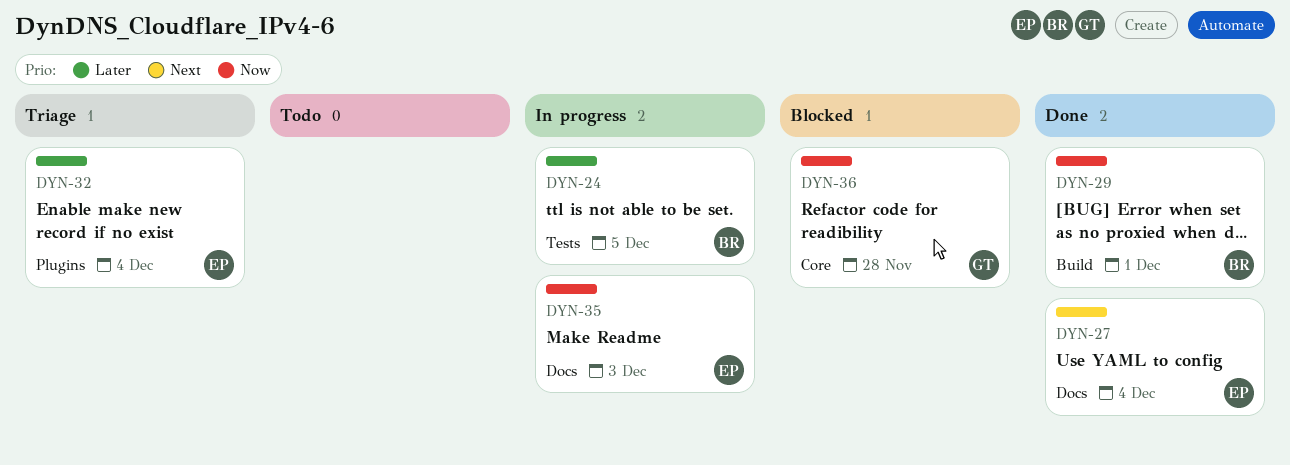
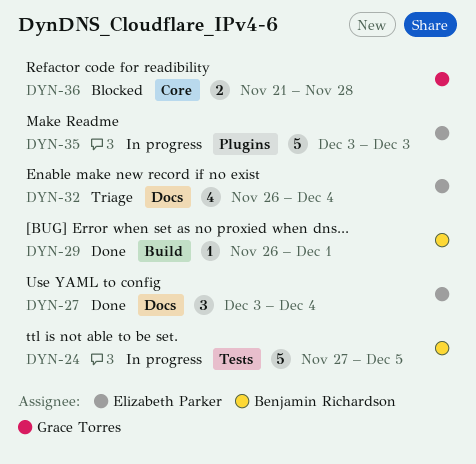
DYN-32, label: Plugins -> Docs
DYN-35, label: Docs -> Plugins

